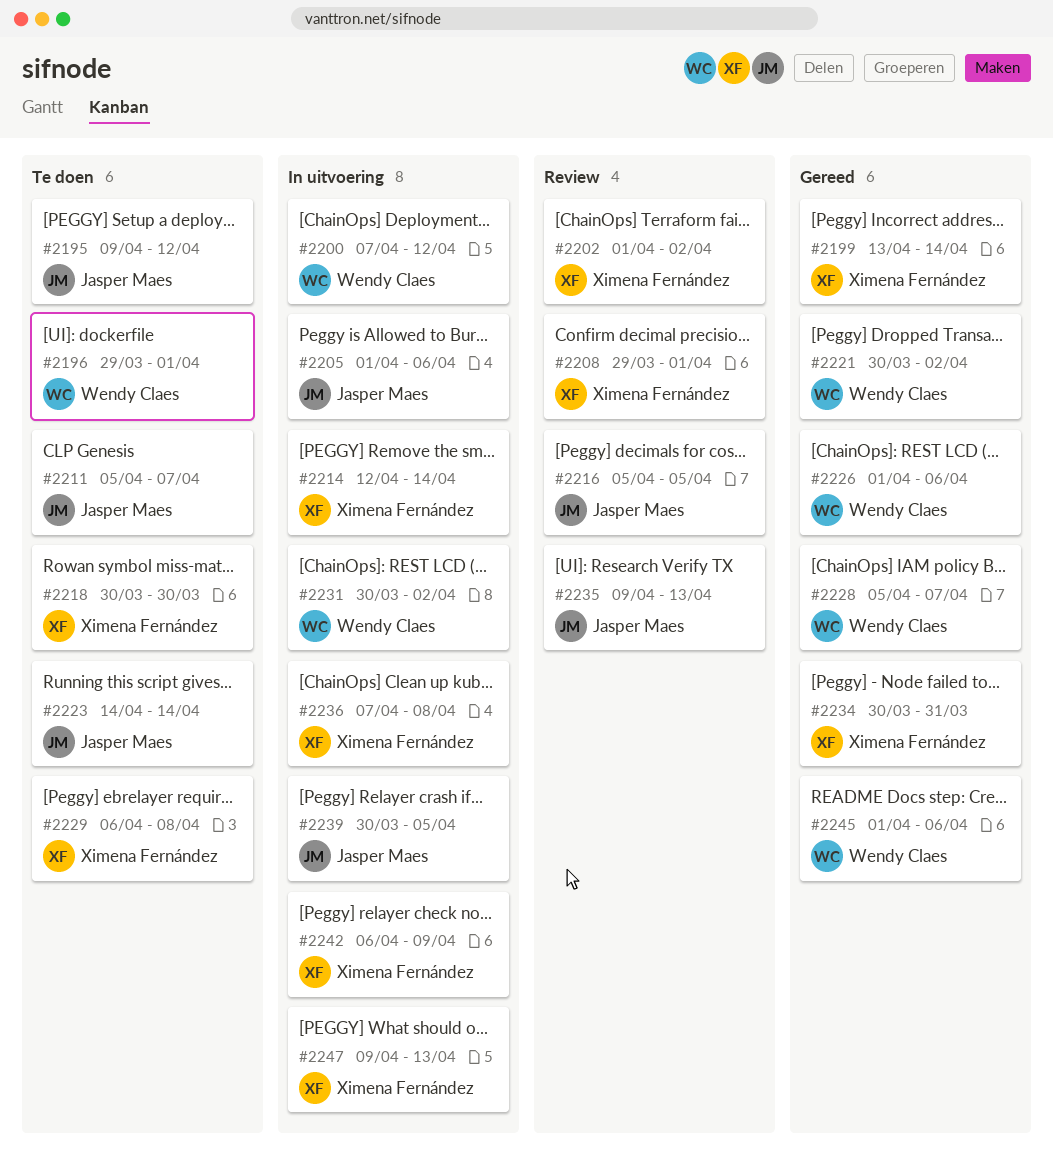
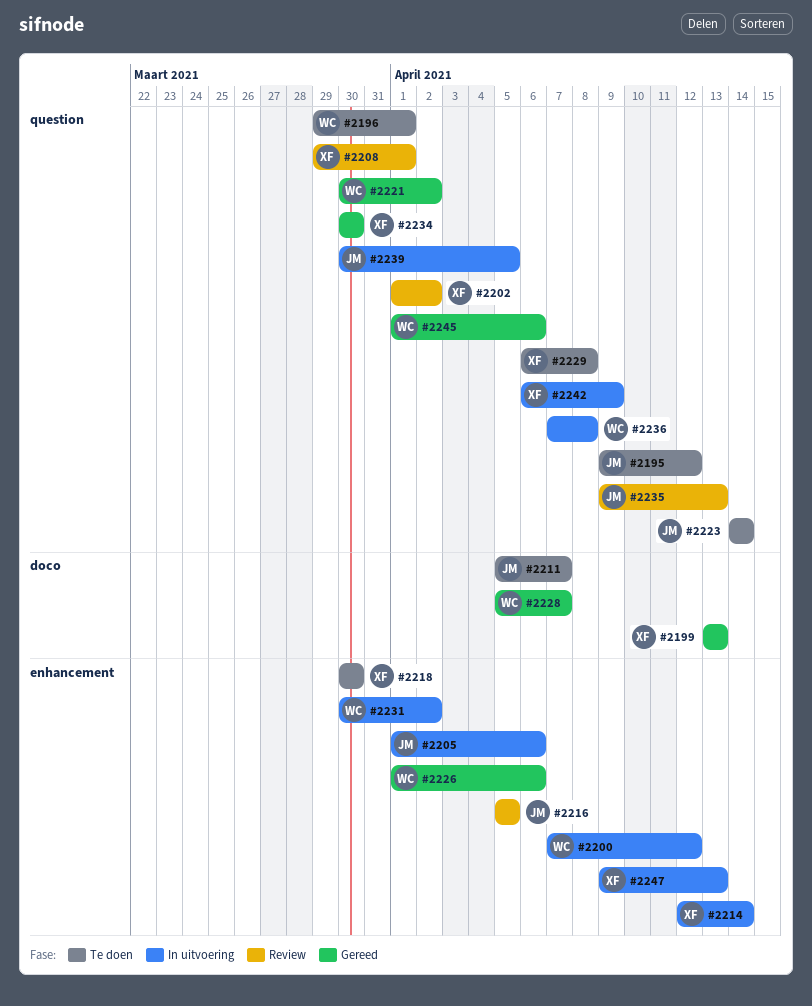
#2199, due: Apr 14 -> Apr 13
#2234, due: Mar 31 -> Mar 30
#2236, owner: Ximena Fernández -> Wendy Claes

